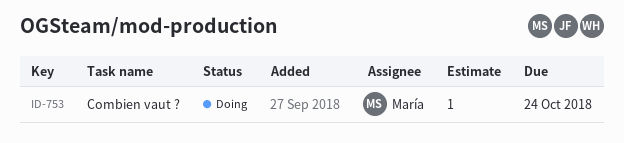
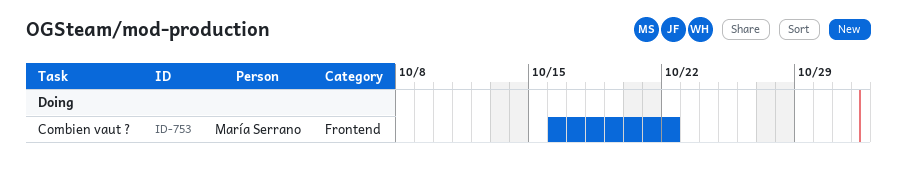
ID-753, due: Oct 24 -> Oct 22

